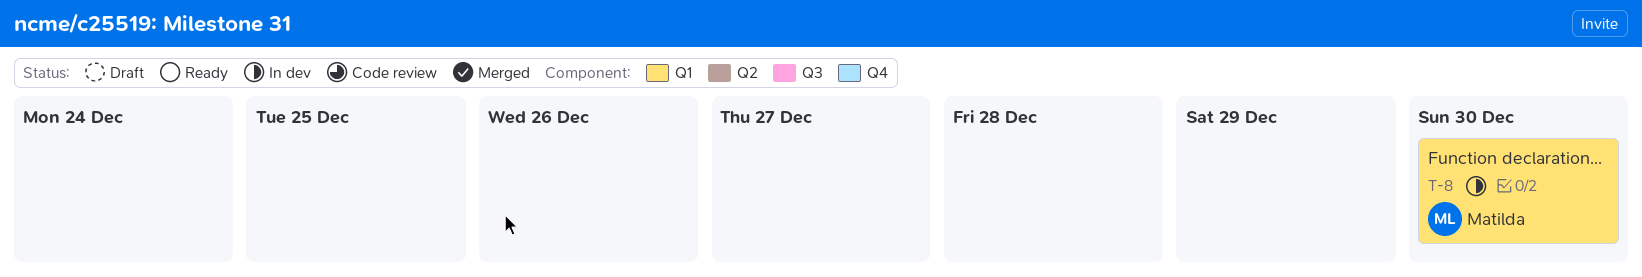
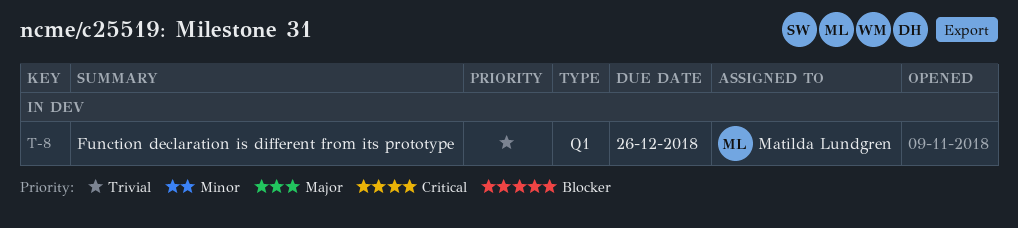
T-8, due: Dec 30 -> Dec 26

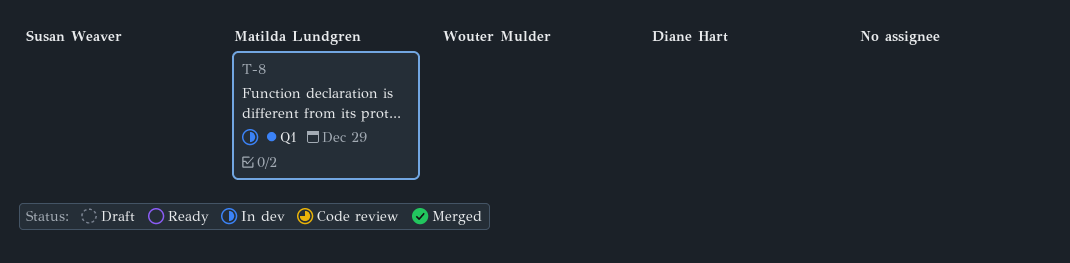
T-8, due: Dec 26 -> Dec 29

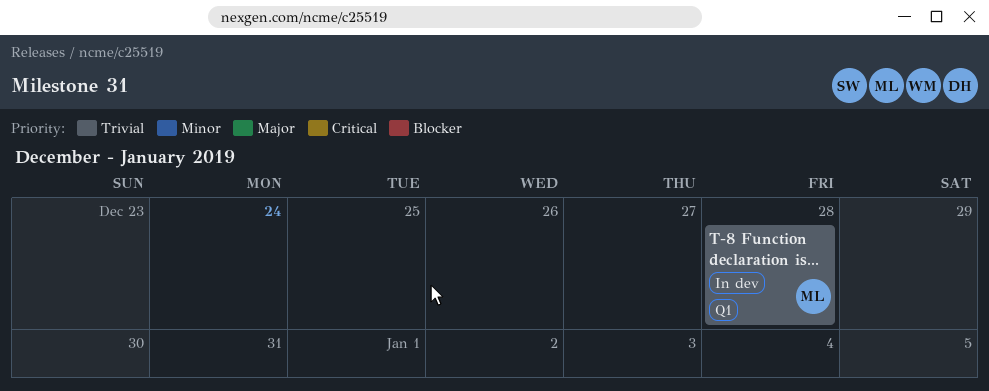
T-8, due: Dec 29 -> Dec 28

